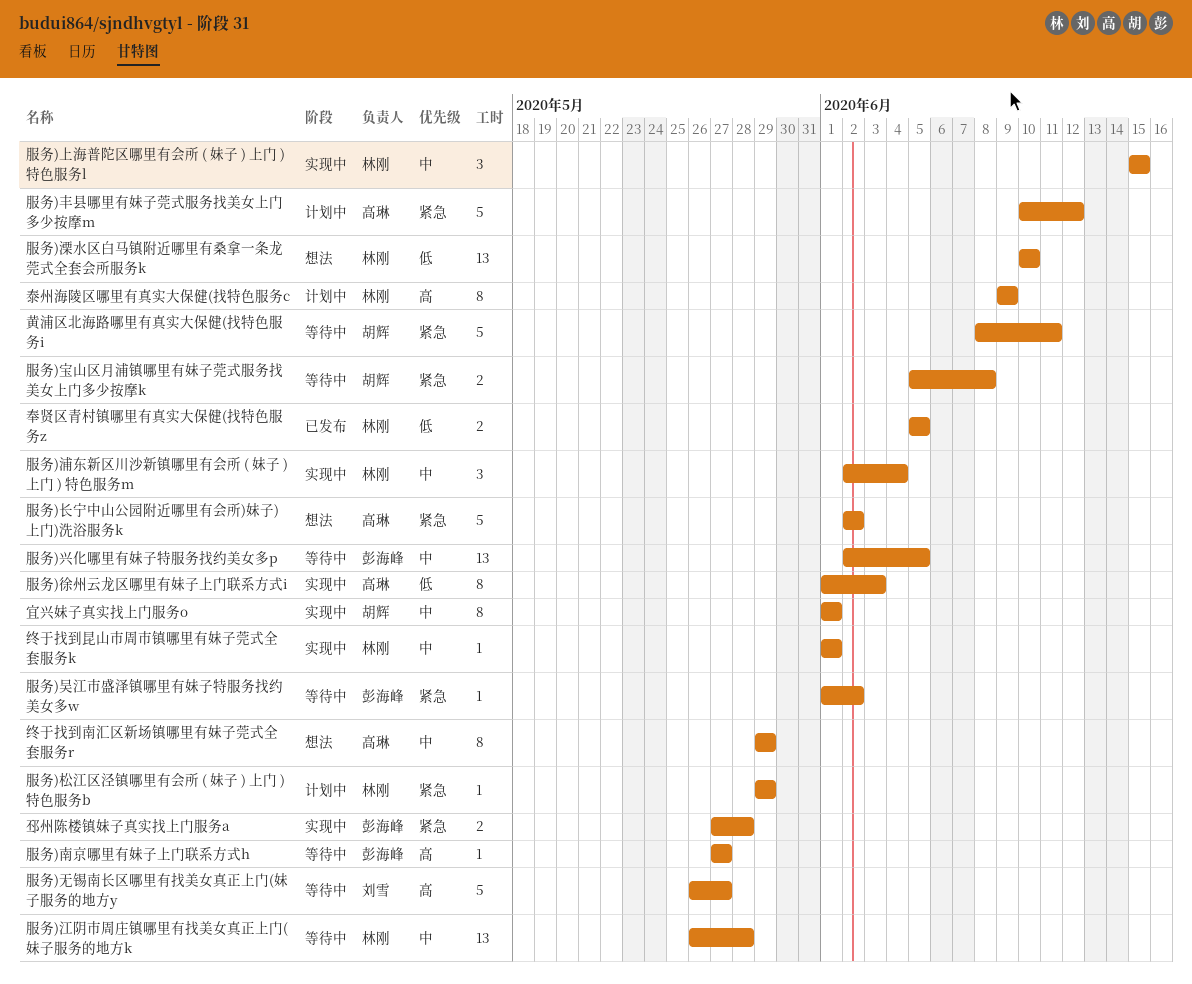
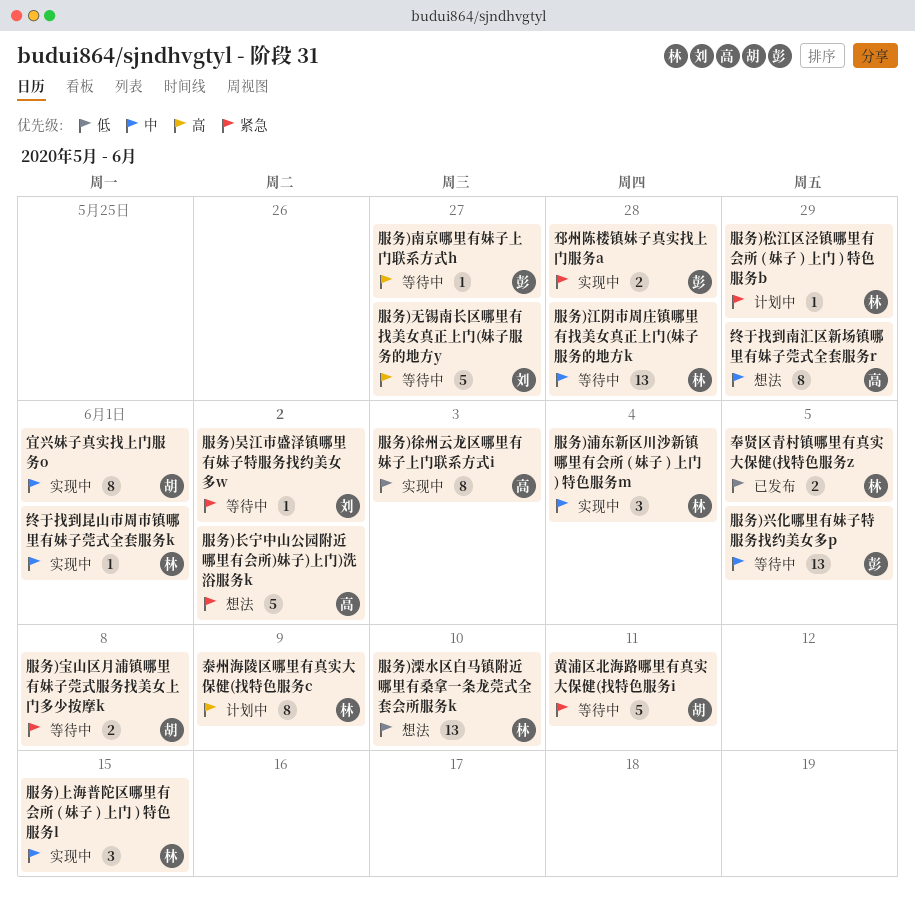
服务)丰县哪里有妹子莞式服务找美女上门多少按摩m: present -> none
服务)吴江市盛泽镇哪里有妹子特服务找约美女多w, owner: 彭海峰 -> 刘雪

